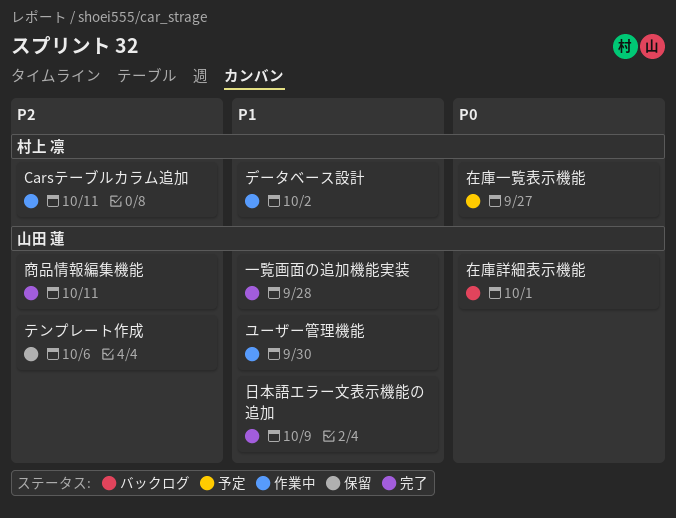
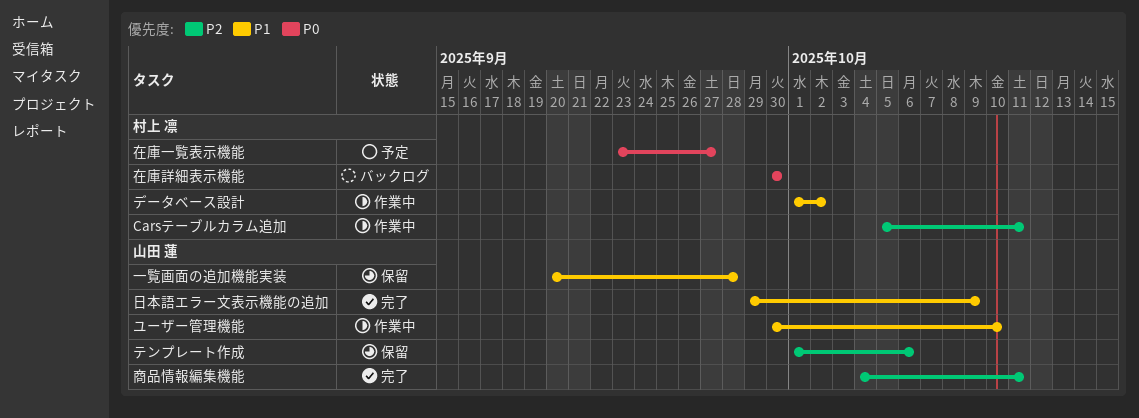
ユーザー管理機能, due: Sep 30 -> Oct 10
一覧画面の追加機能実装, status: 完了 -> 保留
在庫詳細表示機能, owner: 山田 蓮 -> 村上 凛
在庫詳細表示機能, due: Oct 1 -> Sep 30

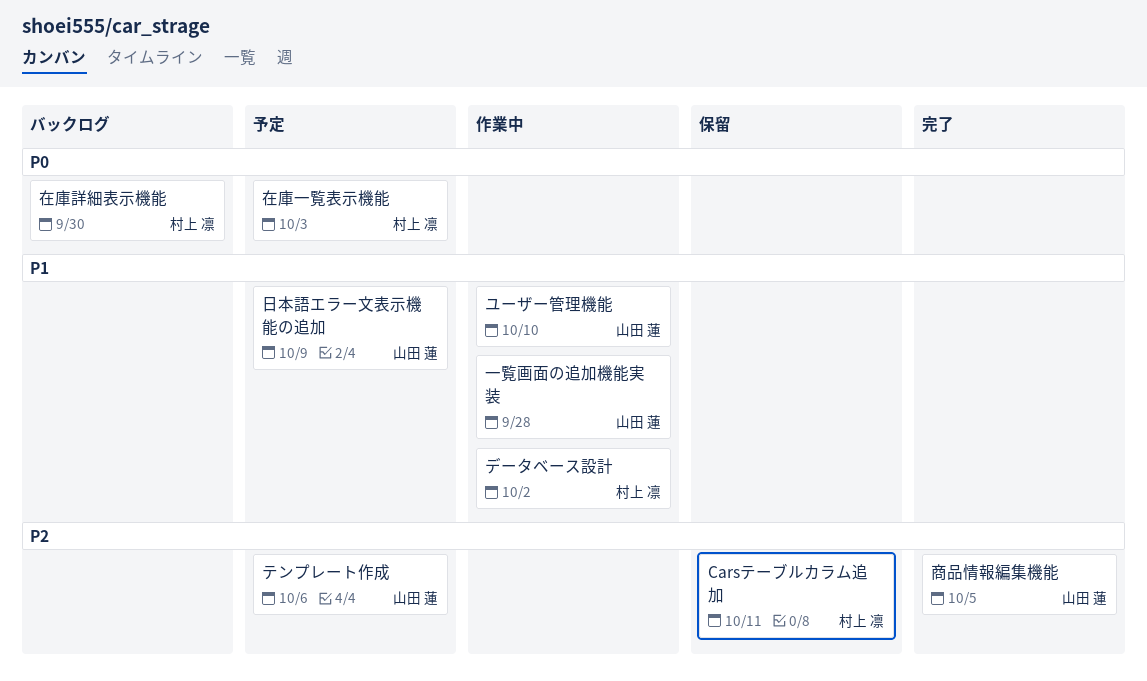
Carsテーブルカラム追加, status: 作業中 -> 保留
テンプレート作成, status: 保留 -> 予定
一覧画面の追加機能実装, status: 保留 -> 作業中
商品情報編集機能, due: Oct 11 -> Oct 5
在庫一覧表示機能, due: Sep 27 -> Oct 3
日本語エラー文表示機能の追加, status: 完了 -> 予定

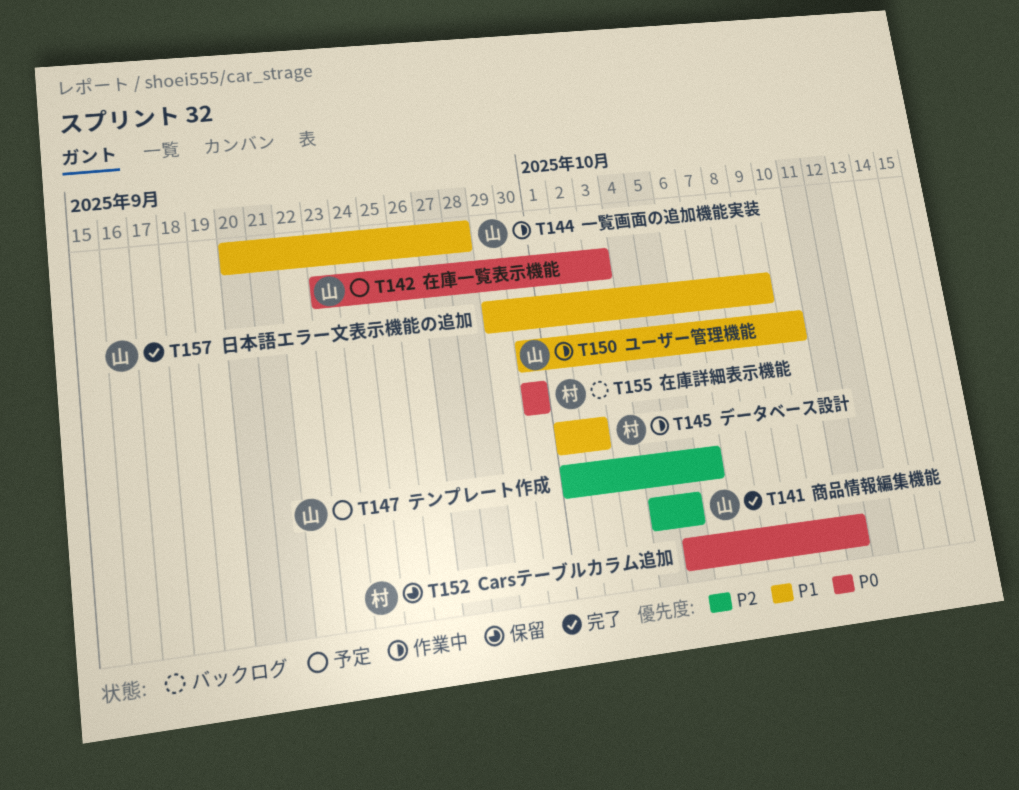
Carsテーブルカラム追加, priority: P2 -> P0
在庫一覧表示機能, owner: 村上 凛 -> 山田 蓮
日本語エラー文表示機能の追加, status: 予定 -> 完了

